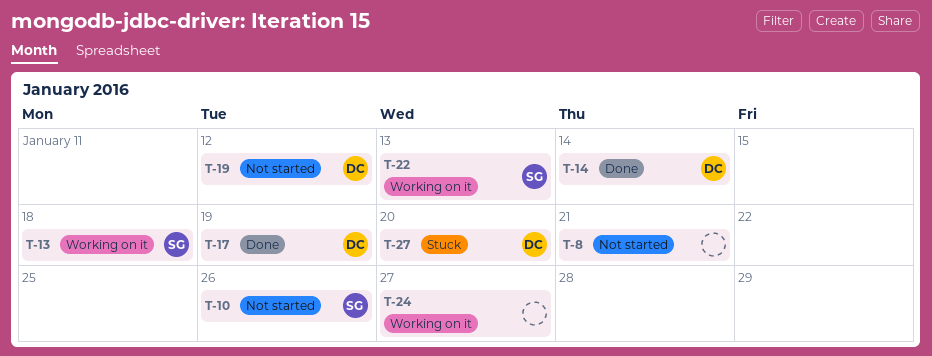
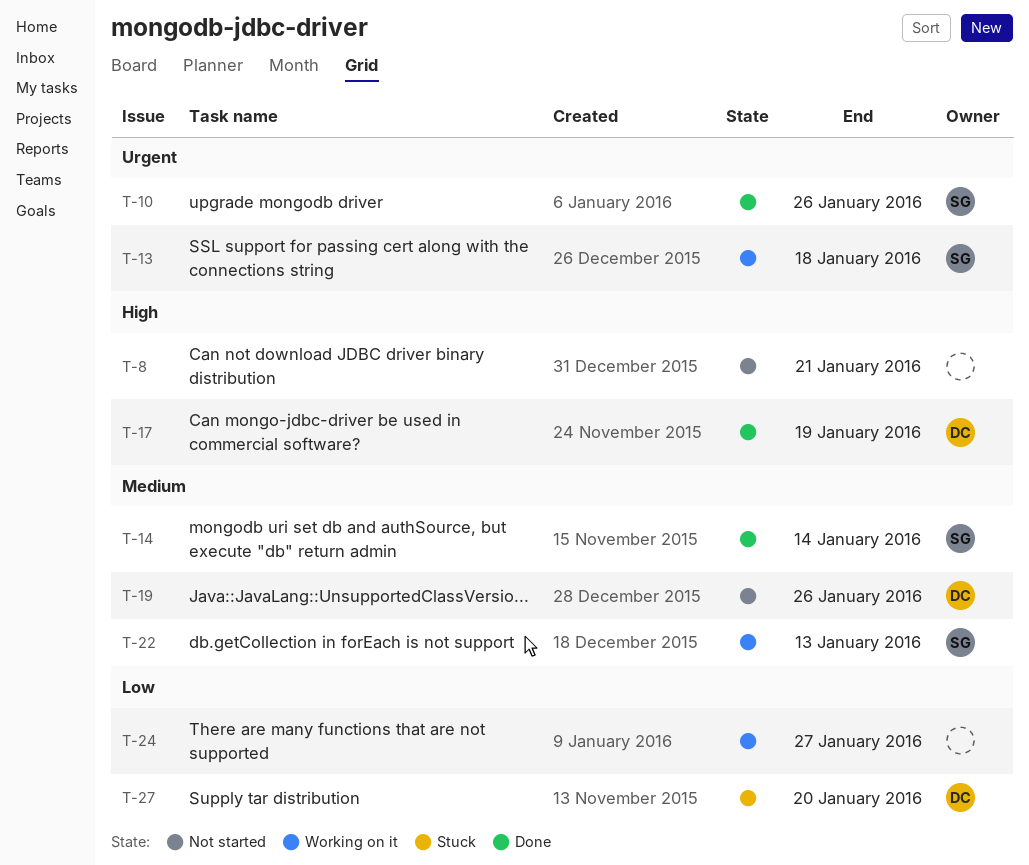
T-10, status: Not started -> Done
T-14, owner: DC -> SG
T-19, due: Jan 12 -> Jan 26

